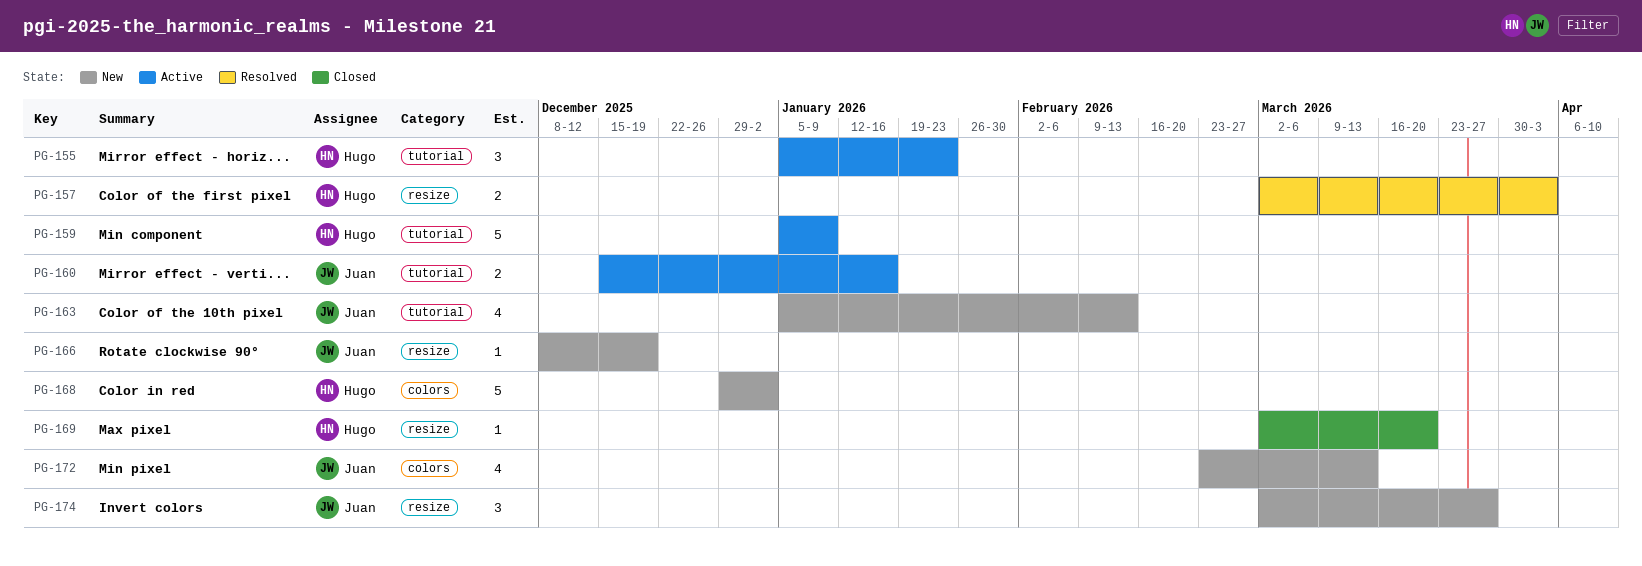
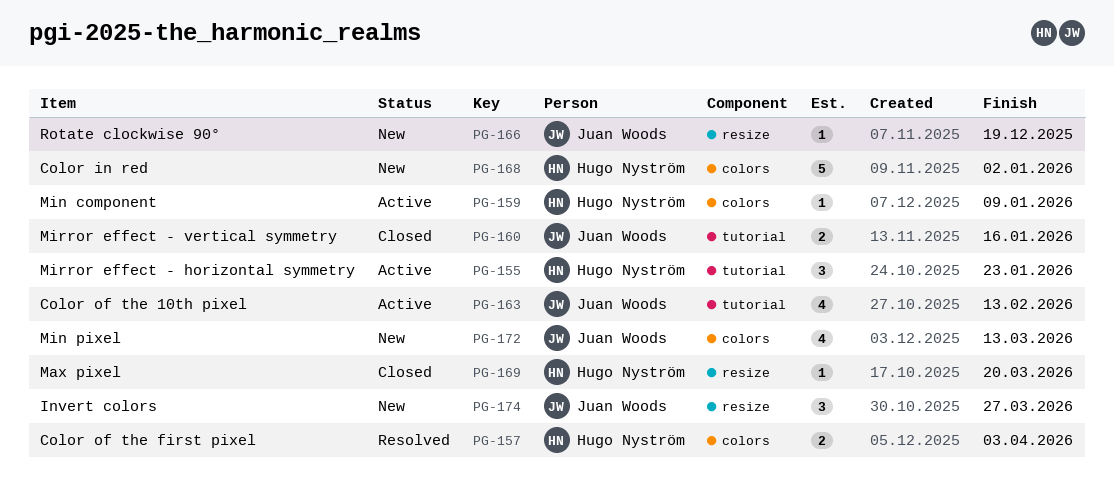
PG-157, label: resize -> colors
PG-159, label: tutorial -> colors
PG-159, estimate: 5 -> 1
PG-160, status: Active -> Closed
PG-163, status: New -> Active

